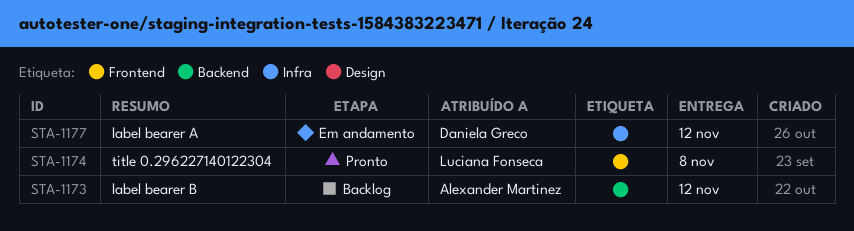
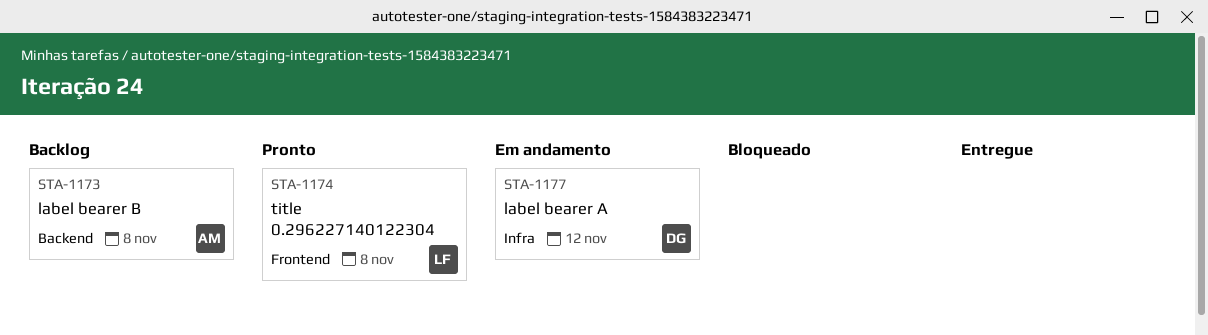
STA-1173, due: Nov 12 -> Nov 8

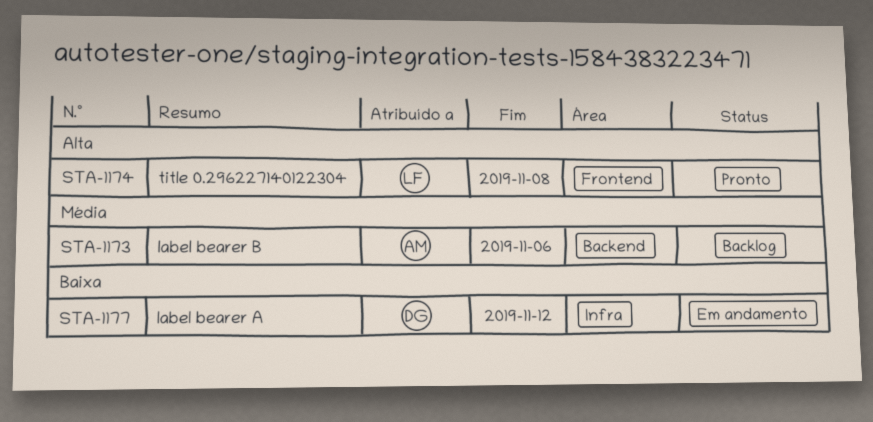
STA-1173, due: Nov 8 -> Nov 6

